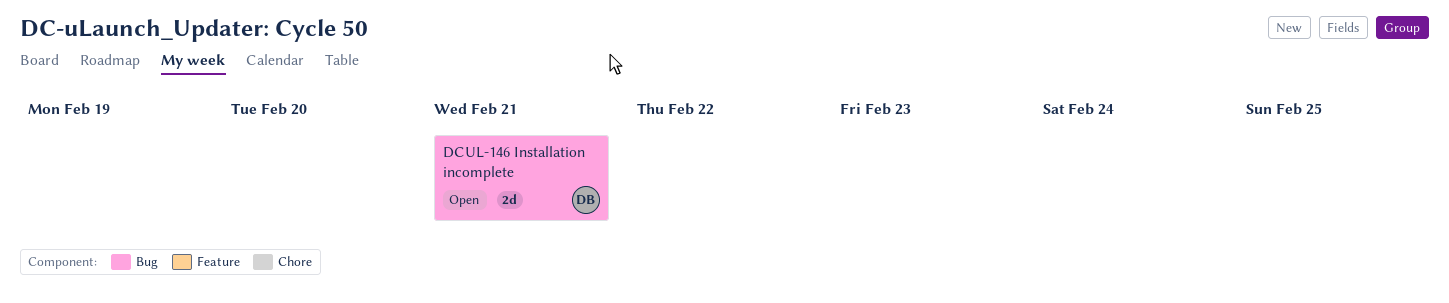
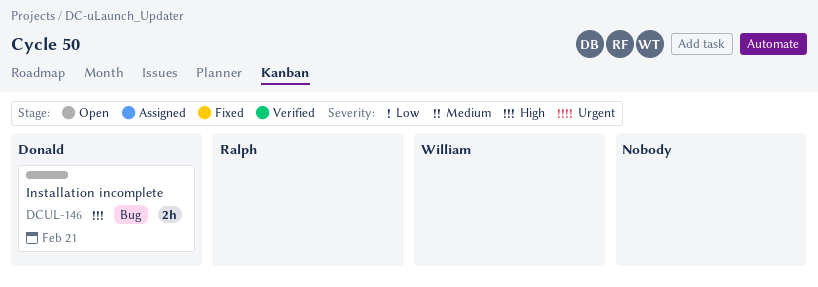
DCUL-146, estimate: 2d -> 2h

